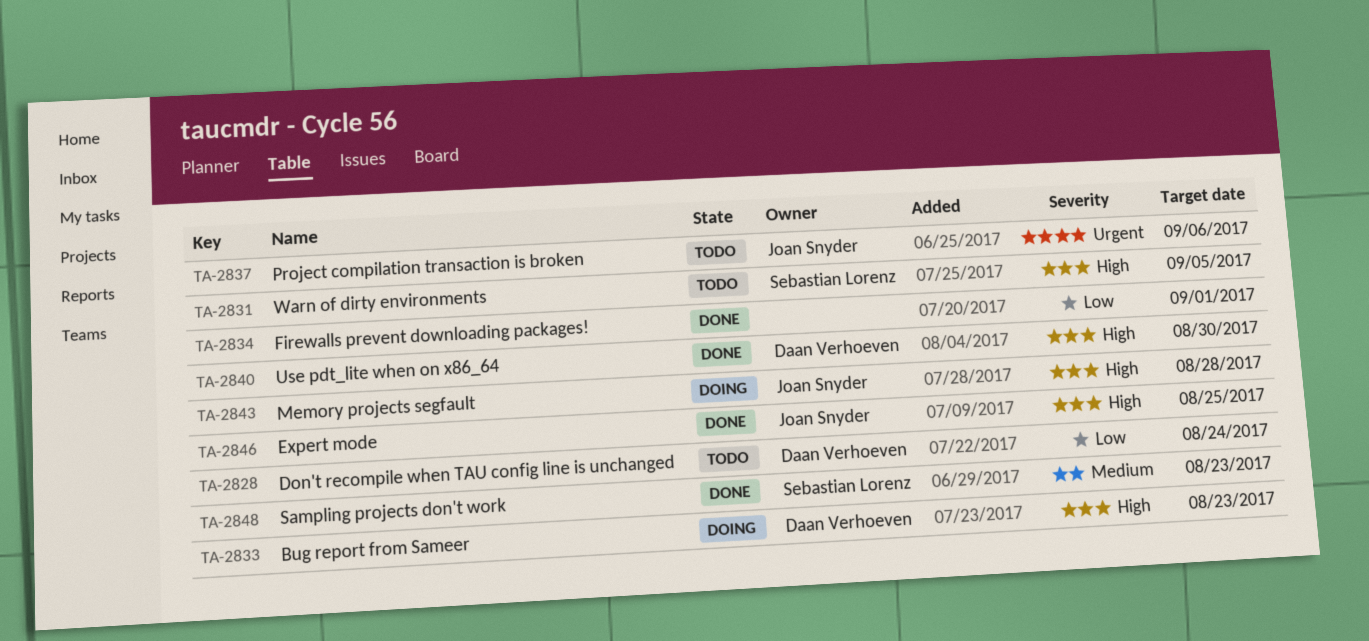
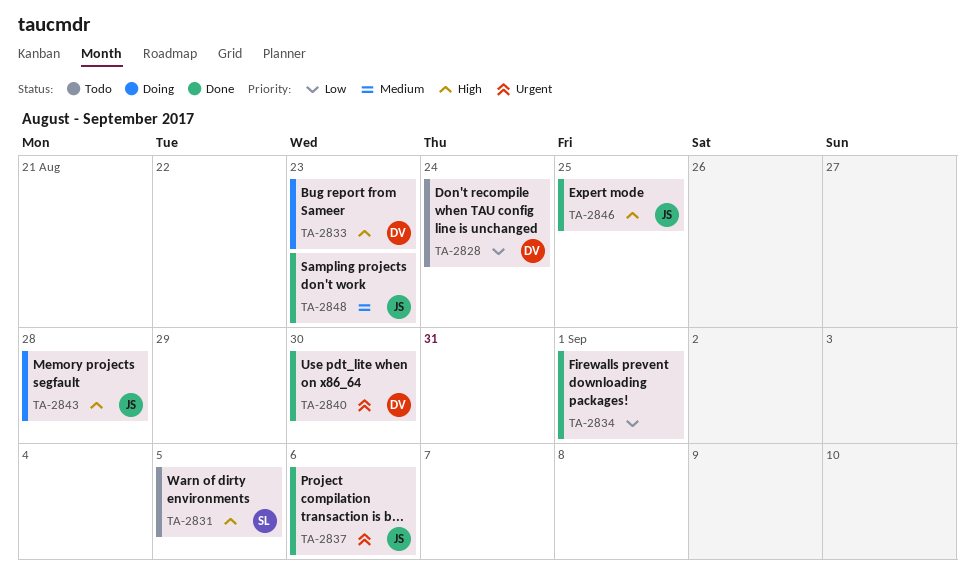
TA-2837, status: Todo -> Done
TA-2840, priority: High -> Urgent
TA-2848, owner: Sebastian Lorenz -> Joan Snyder

